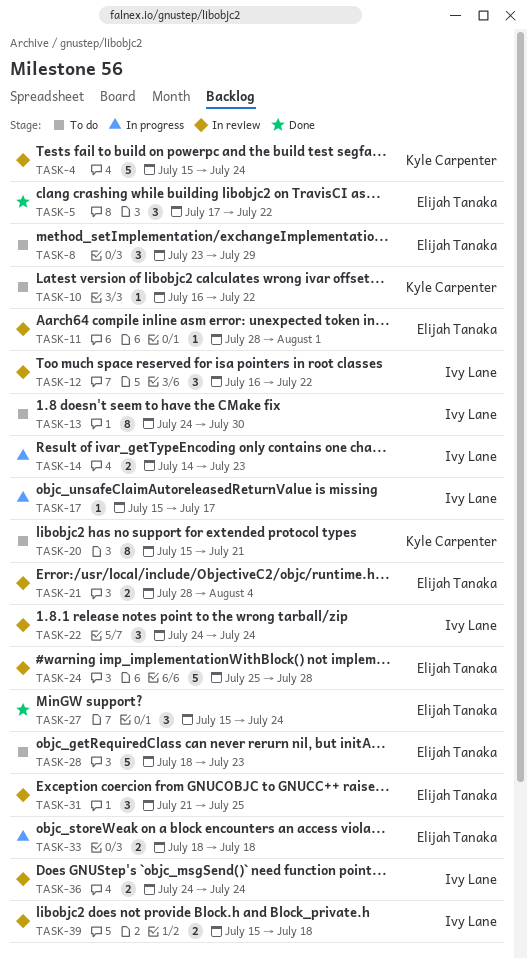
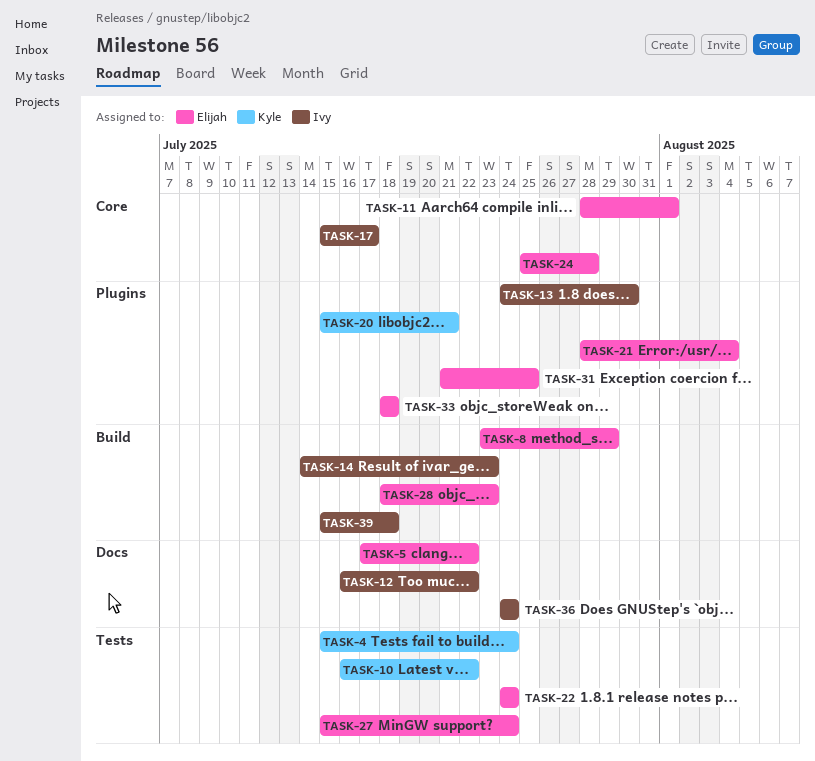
TASK-22, owner: Ivy Lane -> Elijah Tanaka

